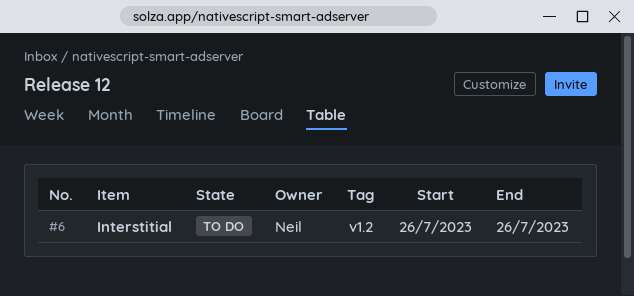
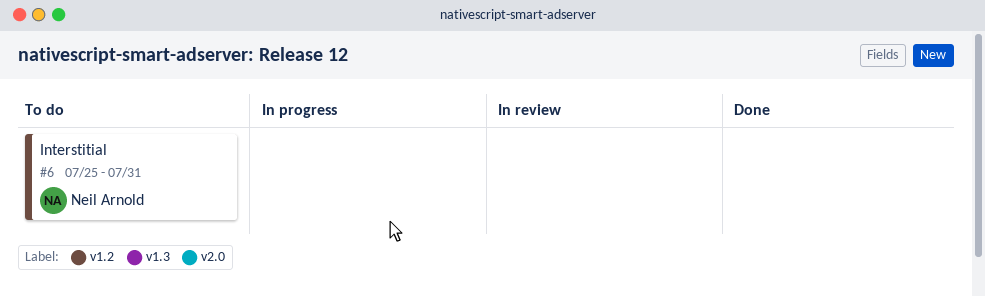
#6, start: Jul 26 -> Jul 25
#6, due: Jul 26 -> Jul 31

